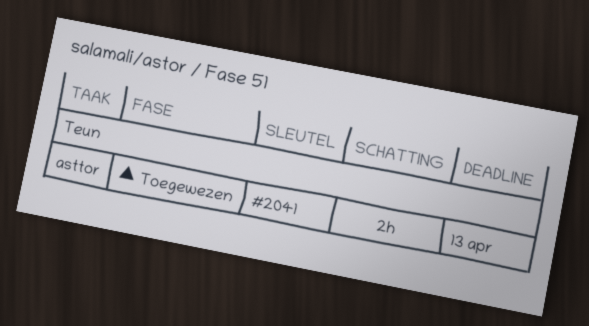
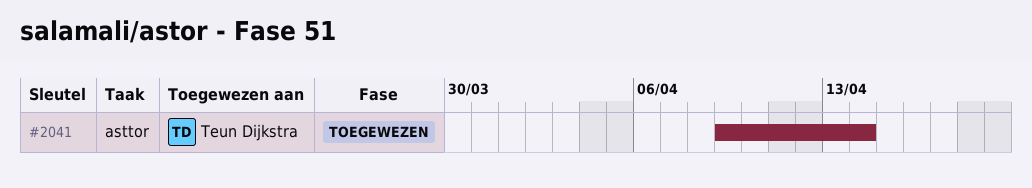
#2041, due: Apr 13 -> Apr 14

